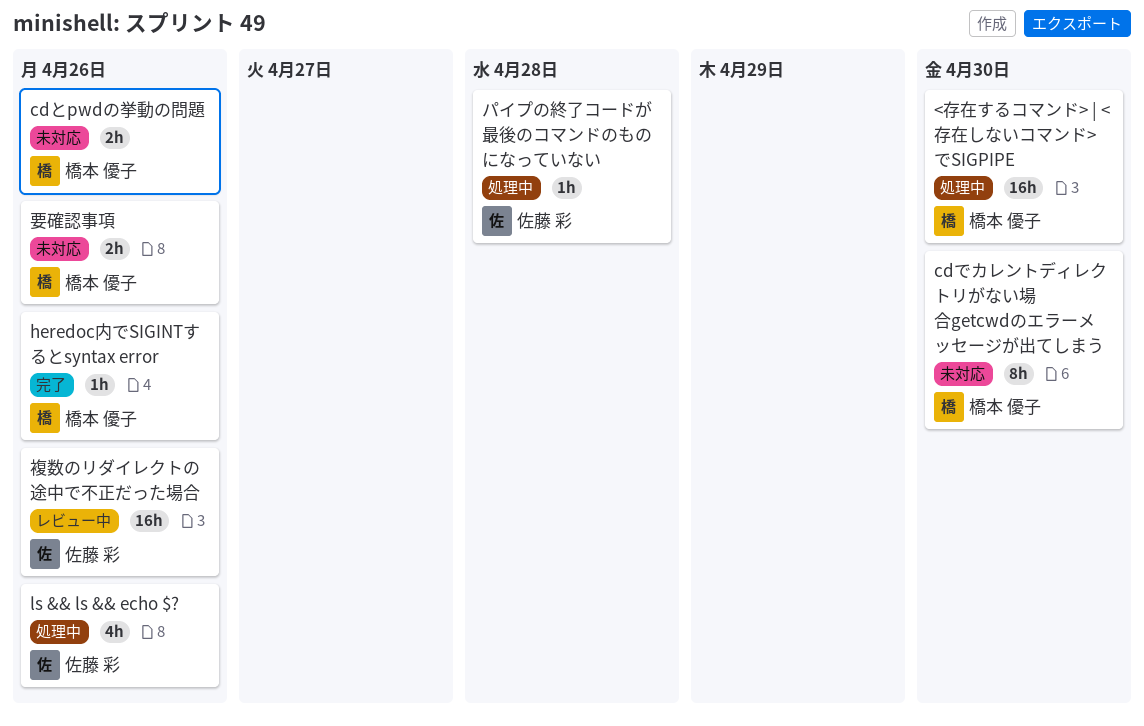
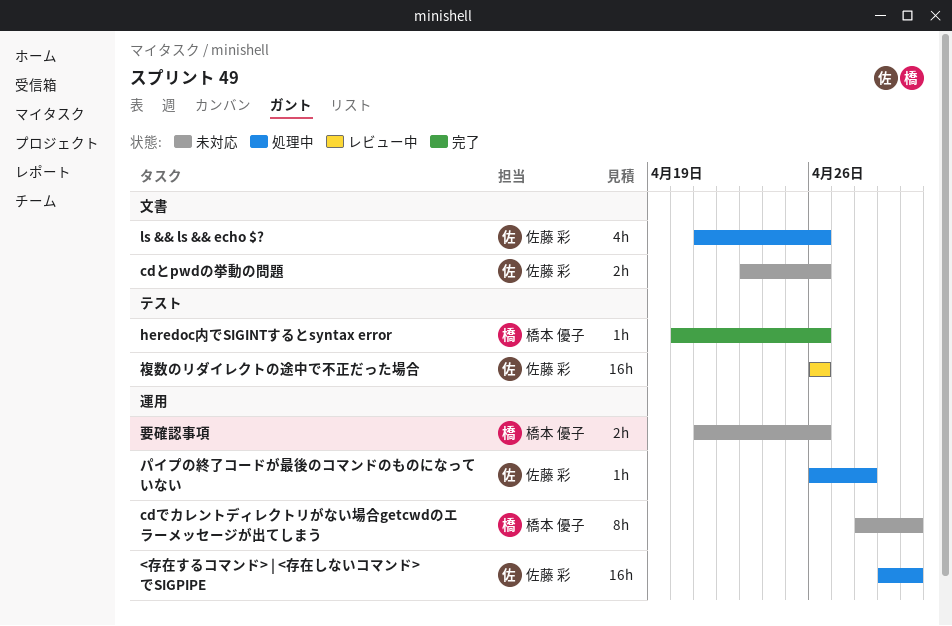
<存在するコマンド> | <存在しないコマンド>でSIGPIPE, owner: 橋本 優子 -> 佐藤 彩
cdとpwdの挙動の問題, owner: 橋本 優子 -> 佐藤 彩

